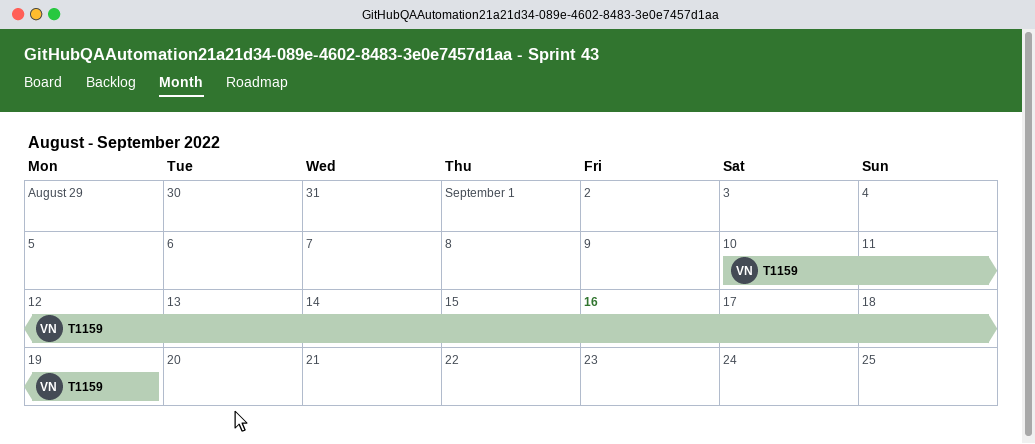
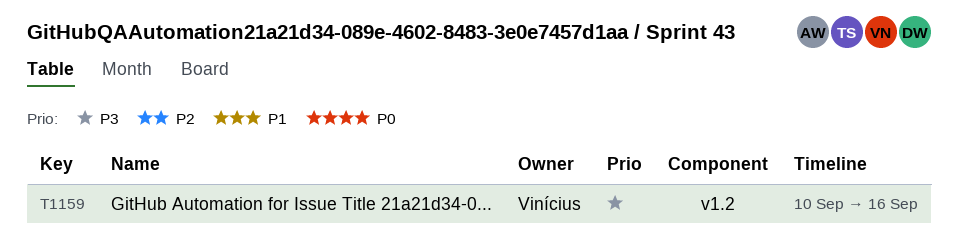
T1159, due: Sep 19 -> Sep 16

